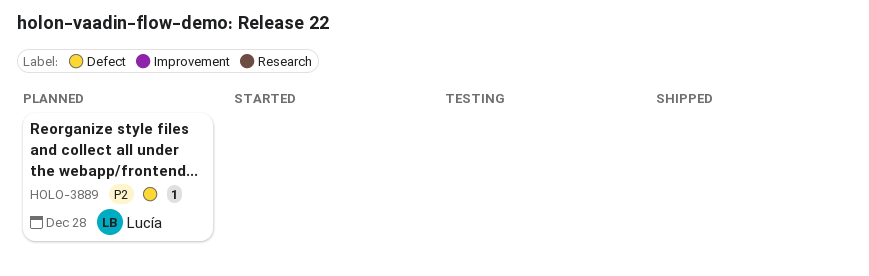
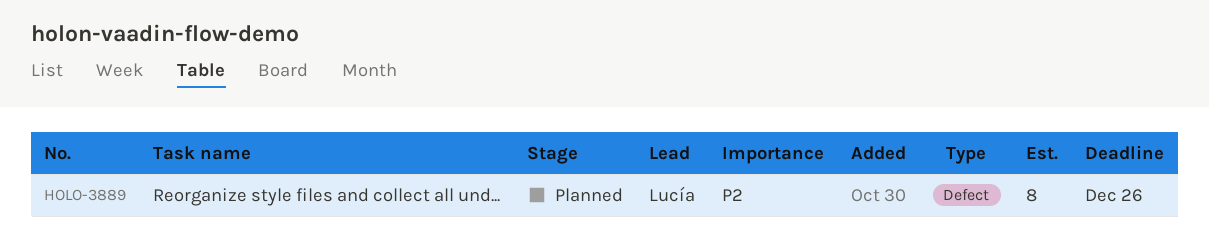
HOLO-3889, estimate: 1 -> 8
HOLO-3889, due: Dec 28 -> Dec 26

